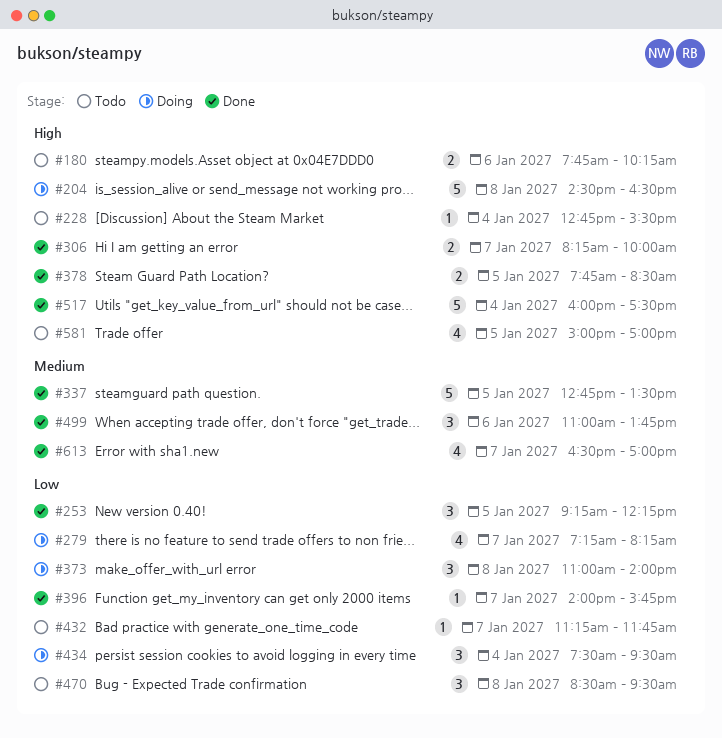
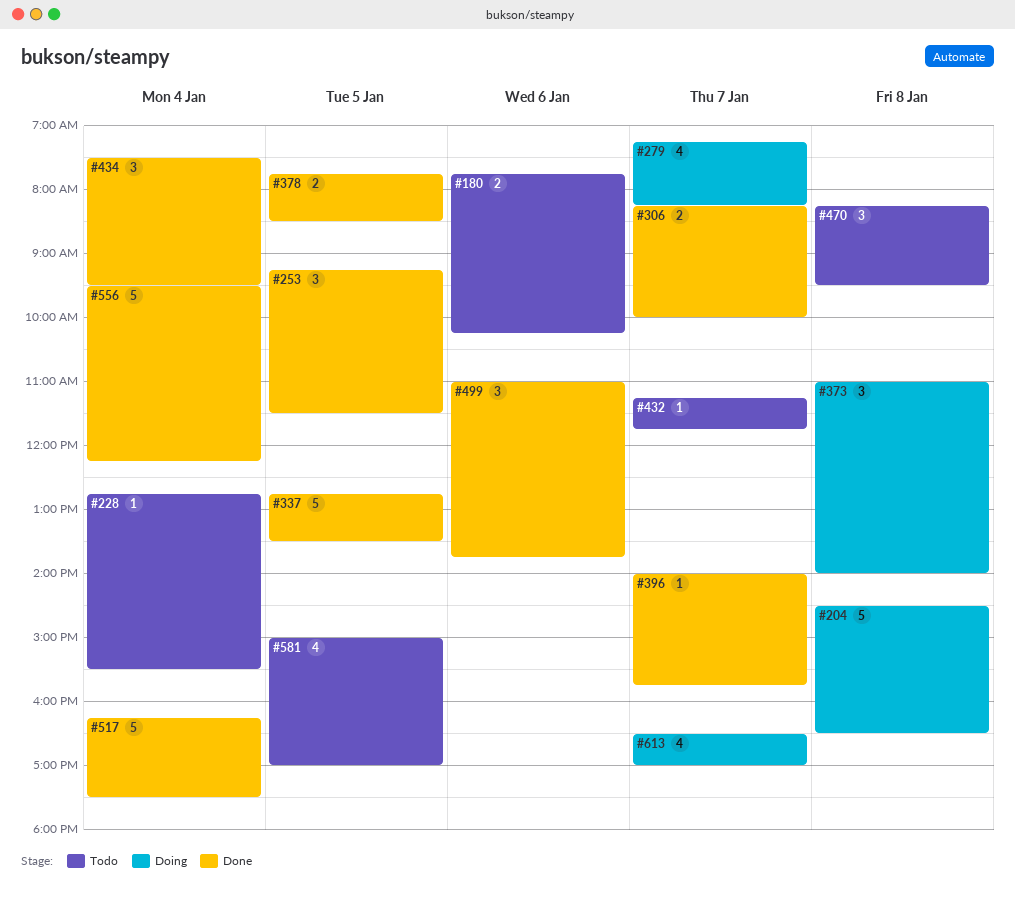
#253, ends: 12:15 -> 11:30
#434, status: Doing -> Done
#470, begins: 08:30 -> 08:15
#517, begins: 16:00 -> 16:15
#556: none -> present
#613, status: Done -> Doing

